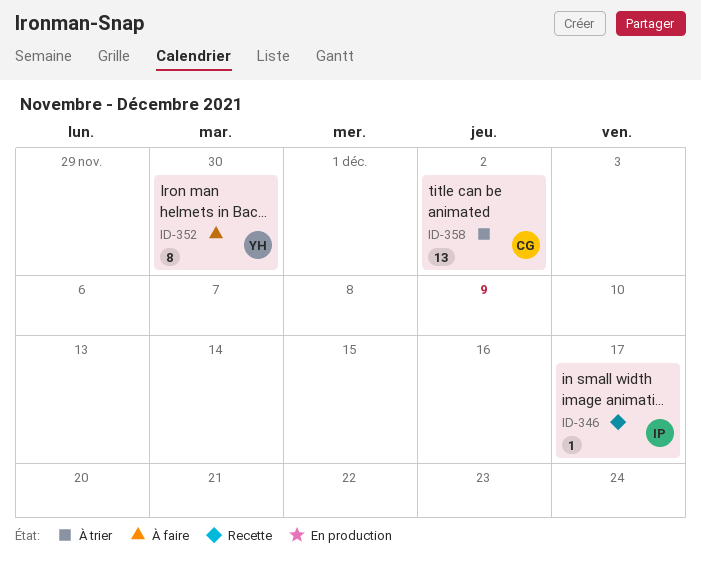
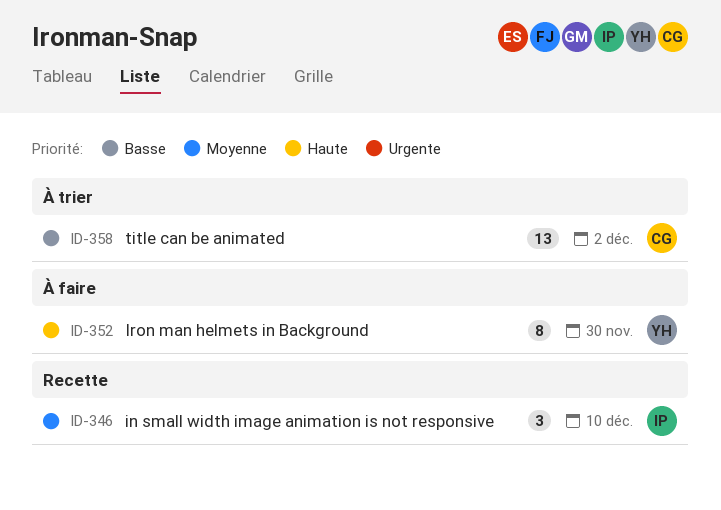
ID-346, estimate: 1 -> 3
ID-346, due: Dec 17 -> Dec 10

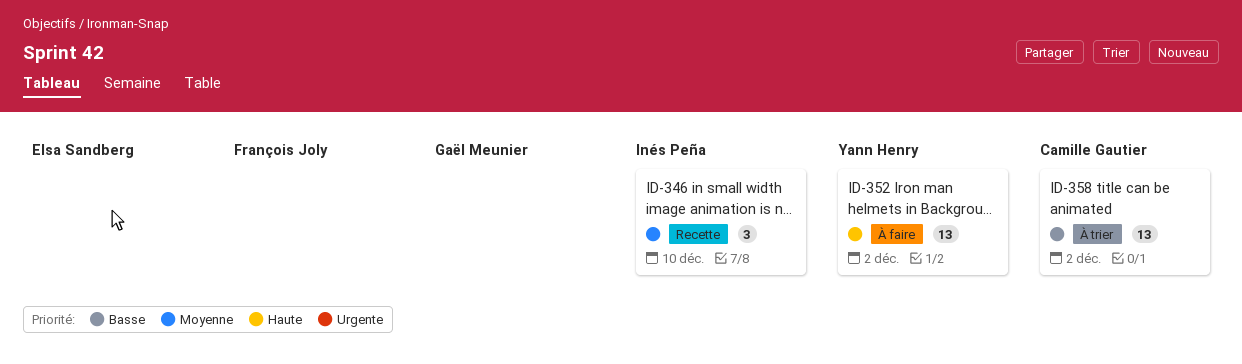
ID-352, estimate: 8 -> 13
ID-352, due: Nov 30 -> Dec 2

